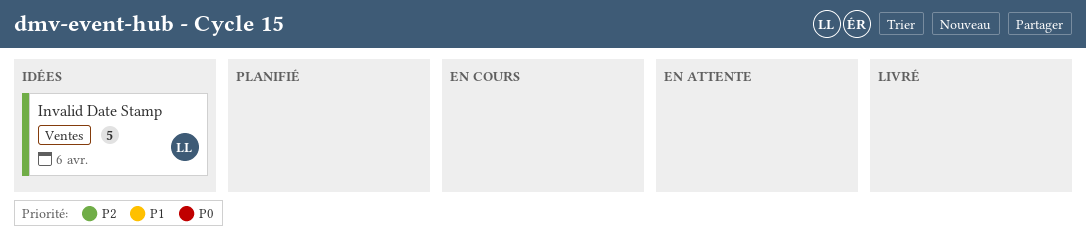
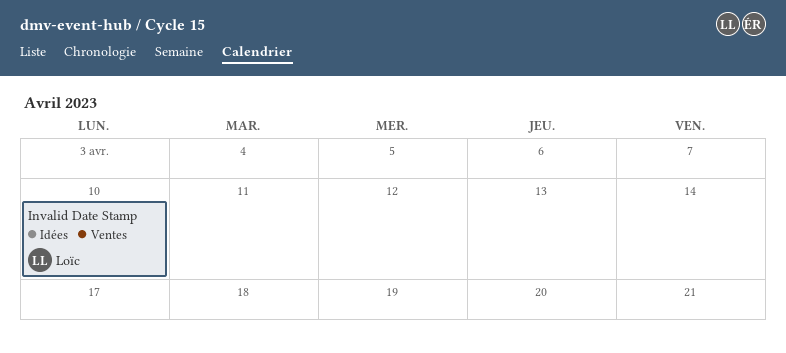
Invalid Date Stamp, due: Apr 6 -> Apr 10

